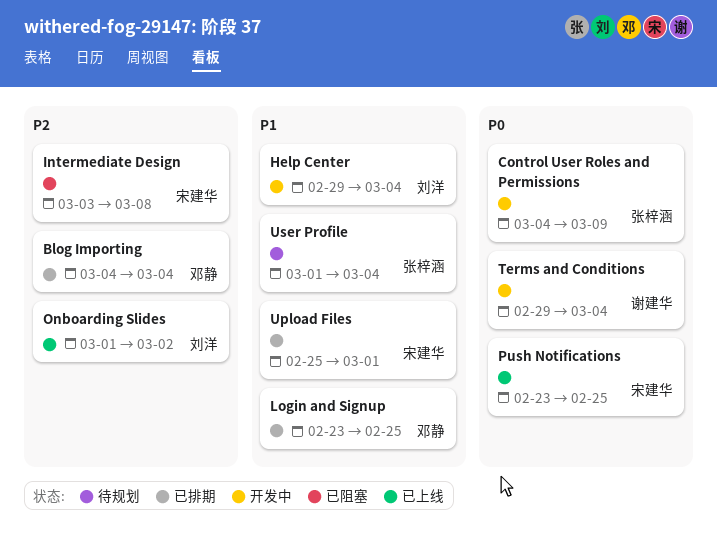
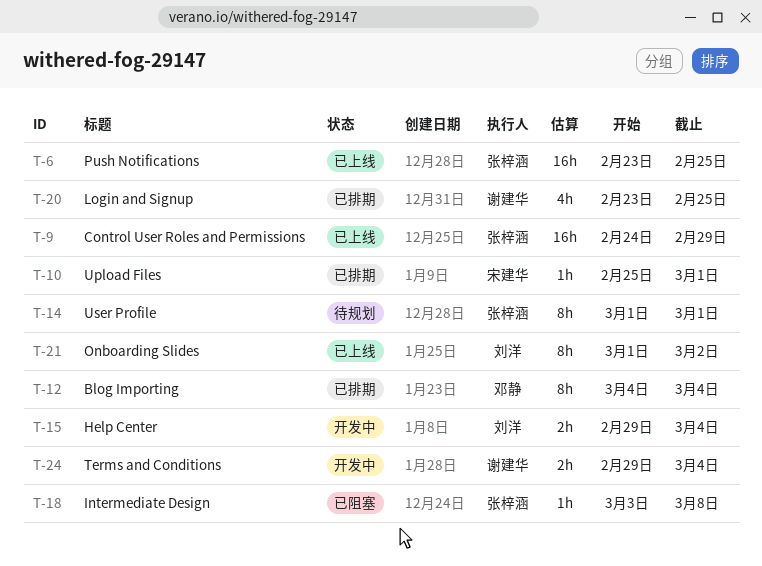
Control User Roles and Permissions, status: 开发中 -> 已上线
Control User Roles and Permissions, start: Mar 4 -> Feb 24
Control User Roles and Permissions, due: Mar 9 -> Feb 29
Intermediate Design, owner: 宋建华 -> 张梓涵
Login and Signup, owner: 邓静 -> 谢建华
Push Notifications, owner: 宋建华 -> 张梓涵
User Profile, due: Mar 4 -> Mar 1

